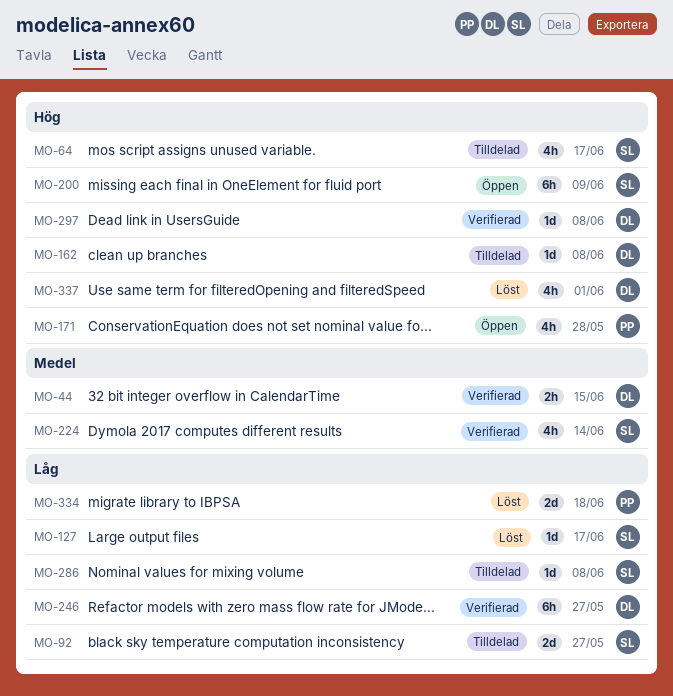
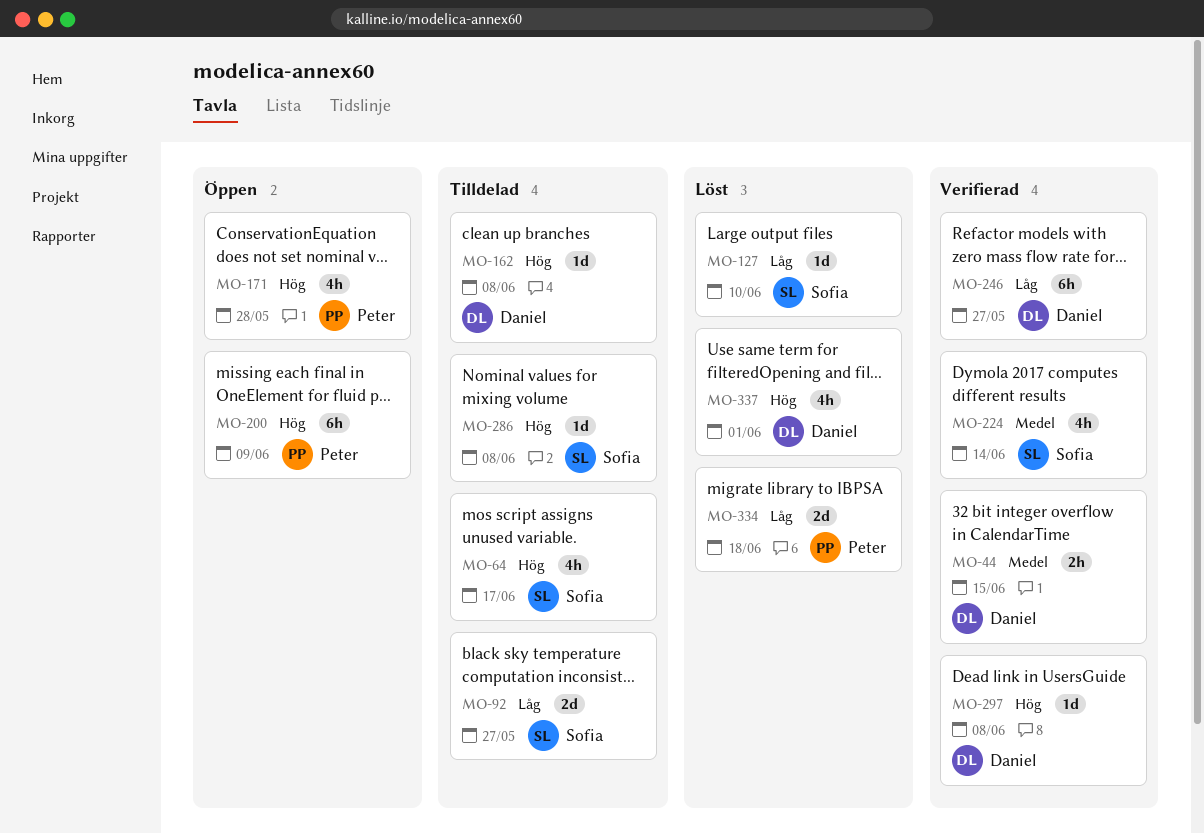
MO-127, due: Jun 17 -> Jun 10
MO-200, owner: Sofia -> Peter
MO-286, priority: Låg -> Hög

